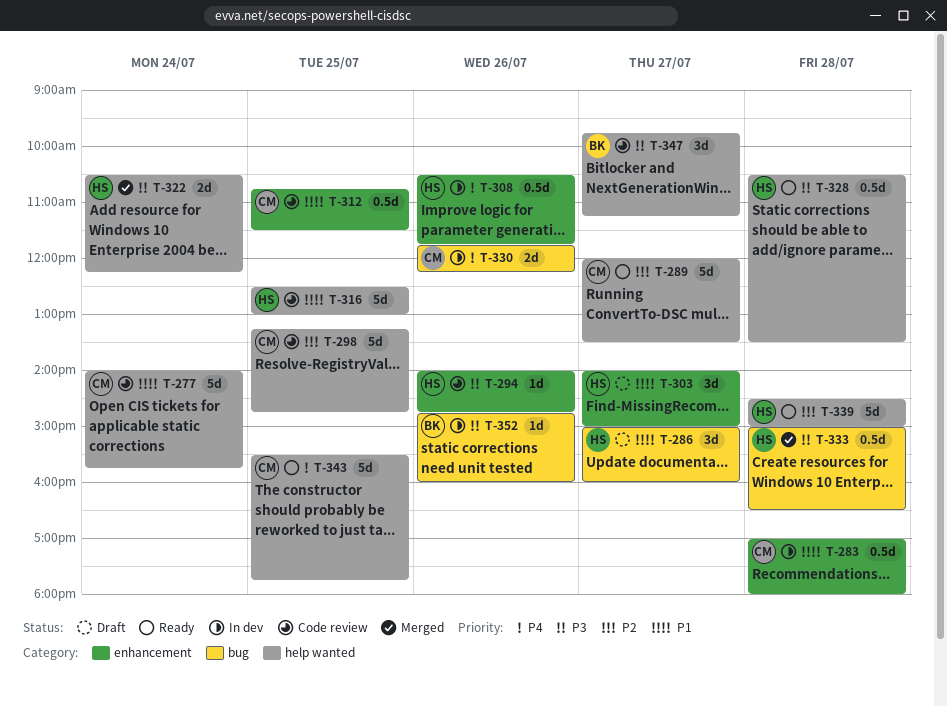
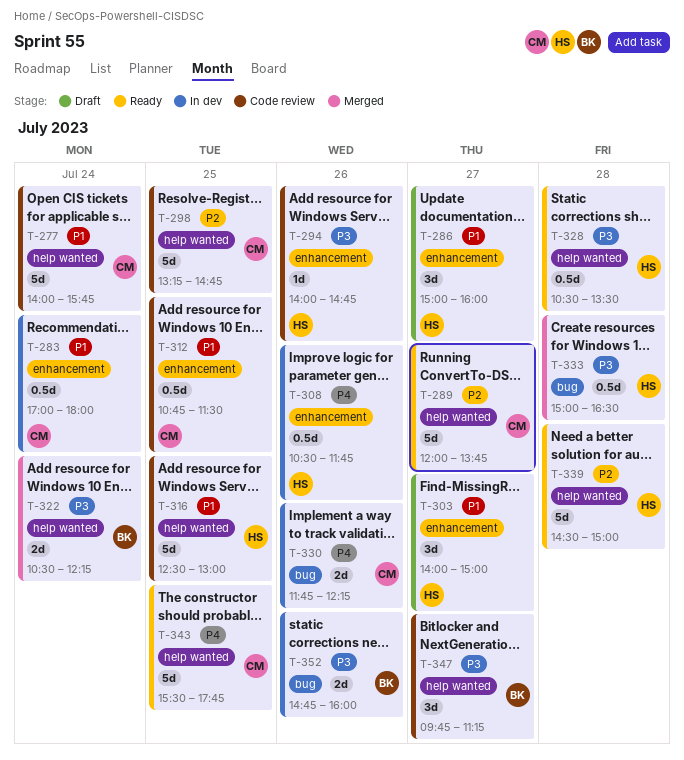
T-283, day: Jul 28 -> Jul 24
T-286, label: bug -> enhancement
T-289, ends: 13:30 -> 13:45
T-322, owner: HS -> BK
T-352, estimate: 1d -> 2d

